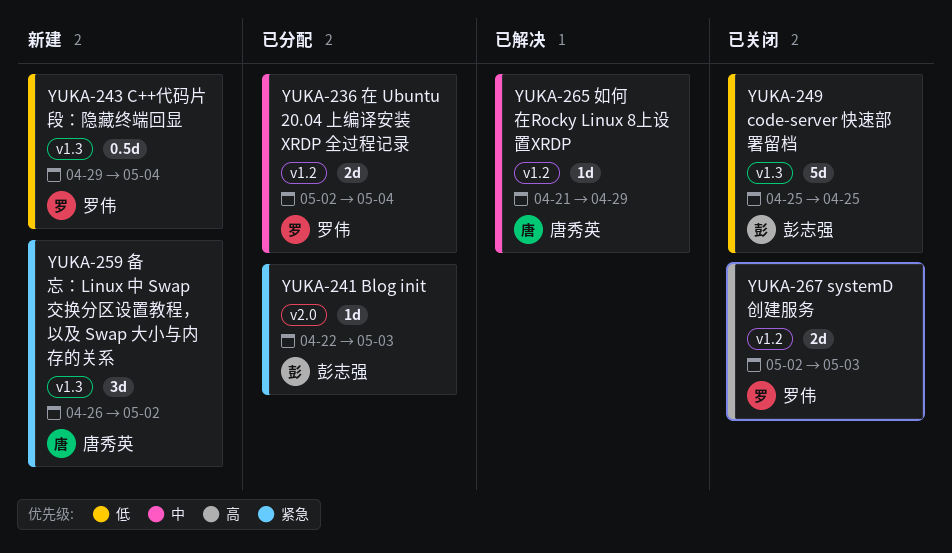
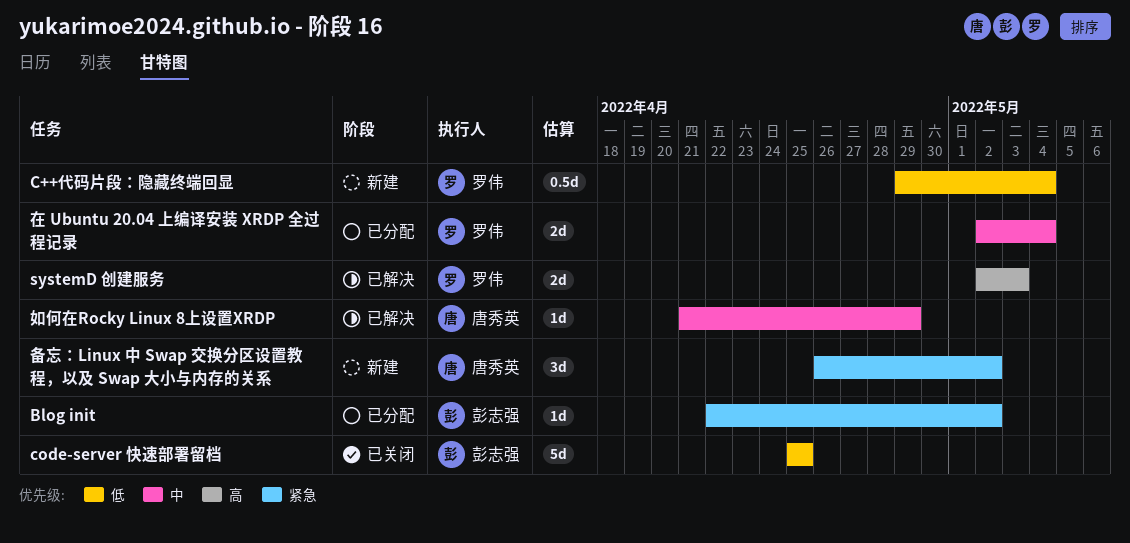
Blog init, due: May 3 -> May 2
systemD 创建服务, status: 已关闭 -> 已解决

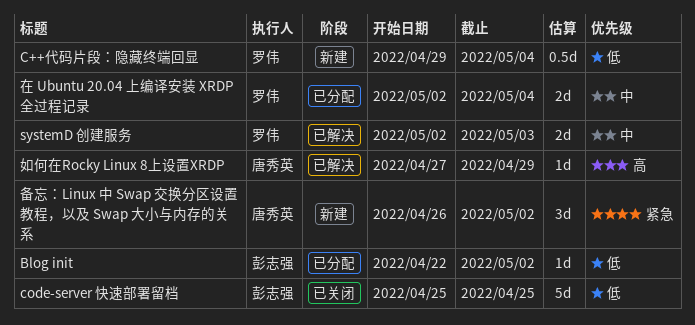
Blog init, priority: 紧急 -> 低
systemD 创建服务, priority: 高 -> 中
如何在Rocky Linux 8上设置XRDP, priority: 中 -> 高
如何在Rocky Linux 8上设置XRDP, start: Apr 21 -> Apr 27

